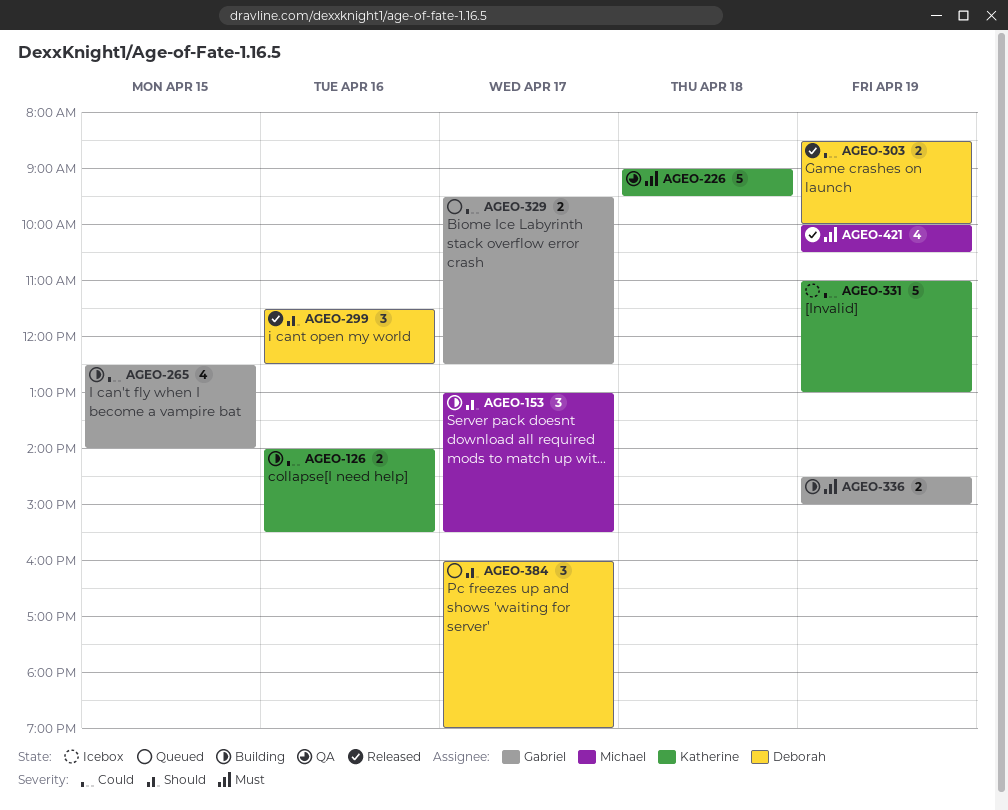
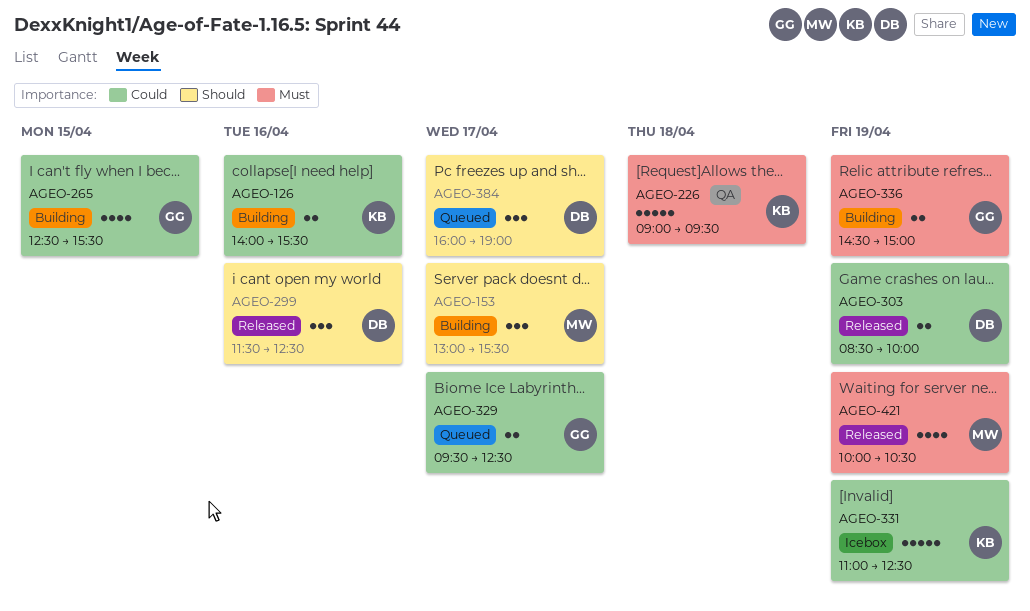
AGEO-265, ends: 14:00 -> 15:30
AGEO-331, ends: 13:00 -> 12:30

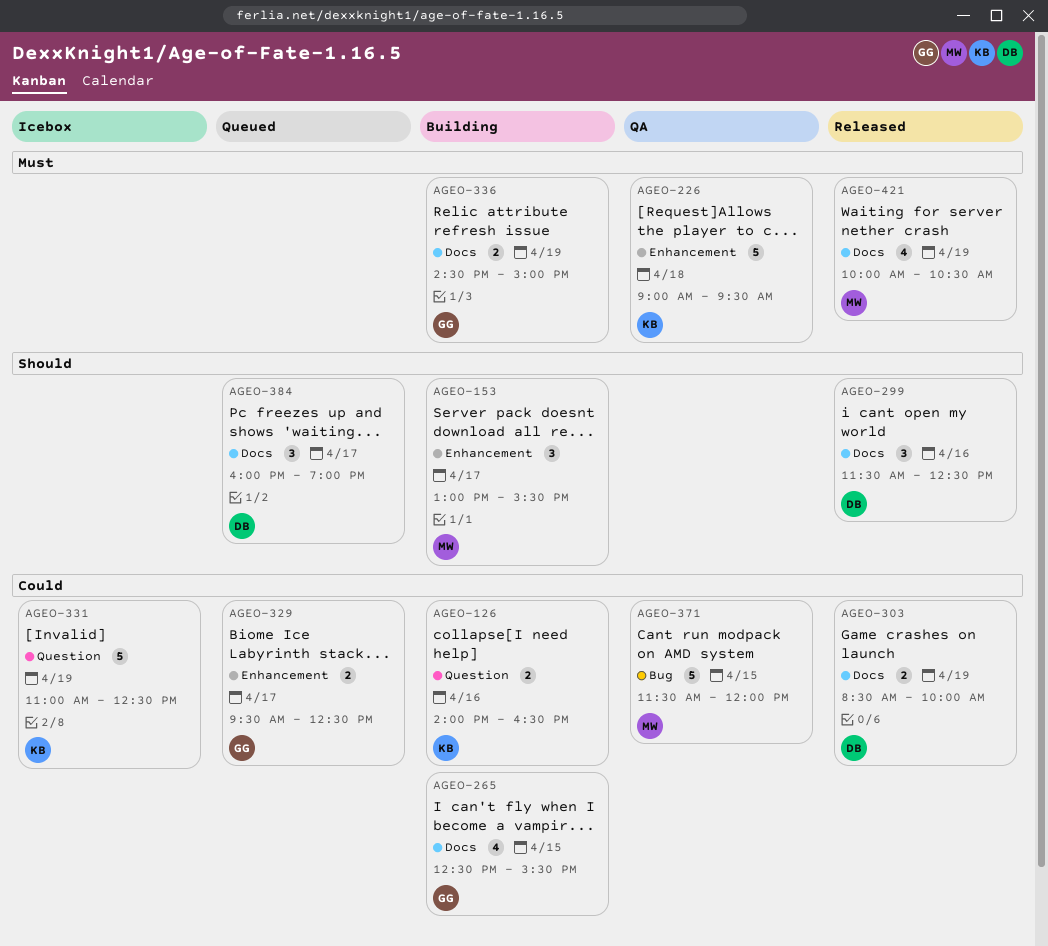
AGEO-126, ends: 15:30 -> 16:30
AGEO-371: none -> present

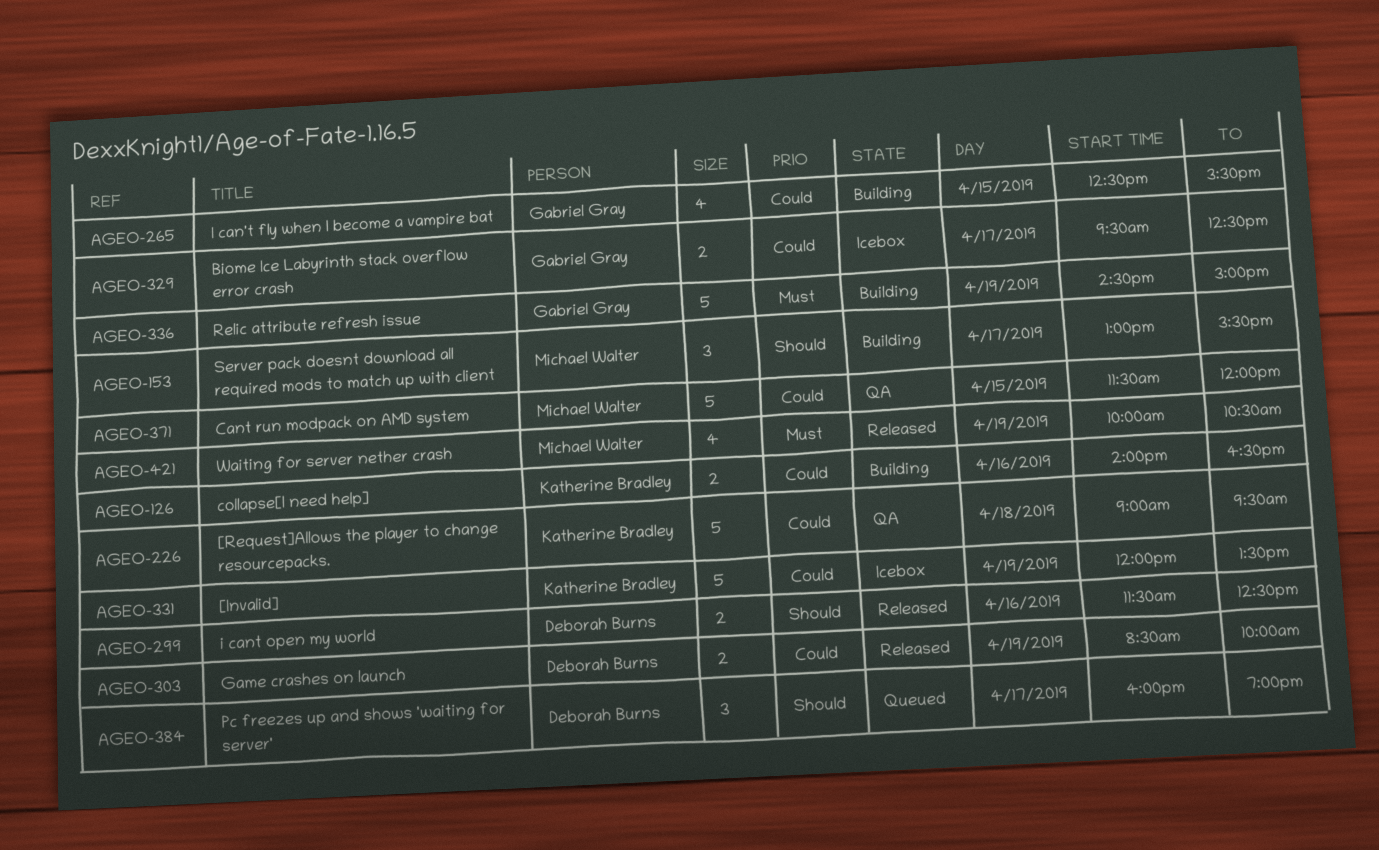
AGEO-226, priority: Must -> Could
AGEO-299, estimate: 3 -> 2
AGEO-329, status: Queued -> Icebox
AGEO-331, begins: 11:00 -> 12:00
AGEO-331, ends: 12:30 -> 13:30
AGEO-336, estimate: 2 -> 5

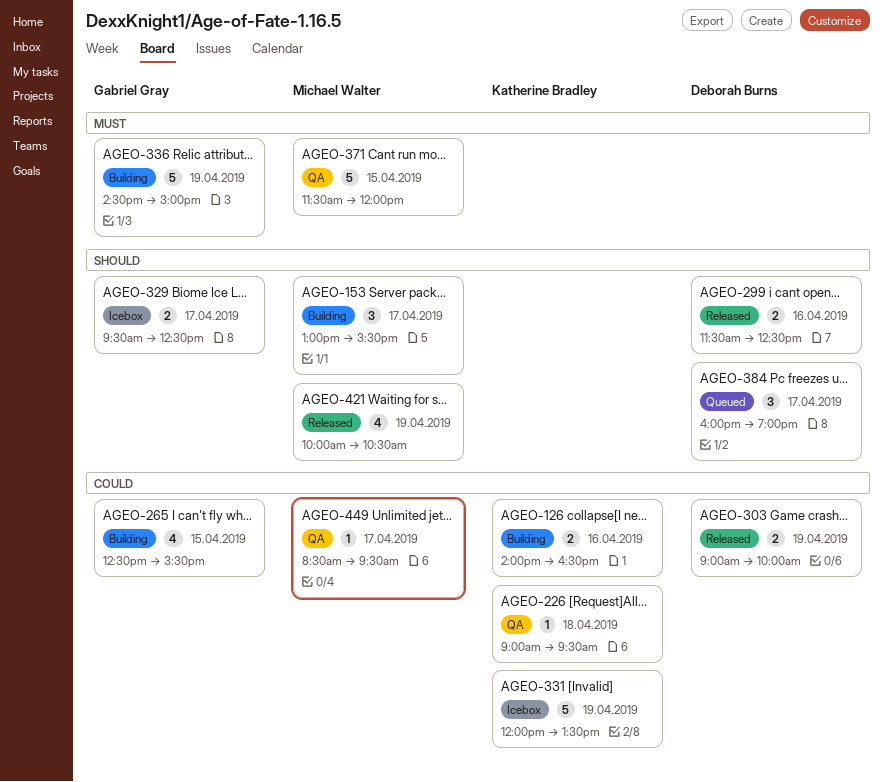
AGEO-226, estimate: 5 -> 1
AGEO-303, begins: 08:30 -> 09:00
AGEO-329, priority: Could -> Should
AGEO-371, priority: Could -> Must
AGEO-421, priority: Must -> Should
AGEO-449: none -> present

